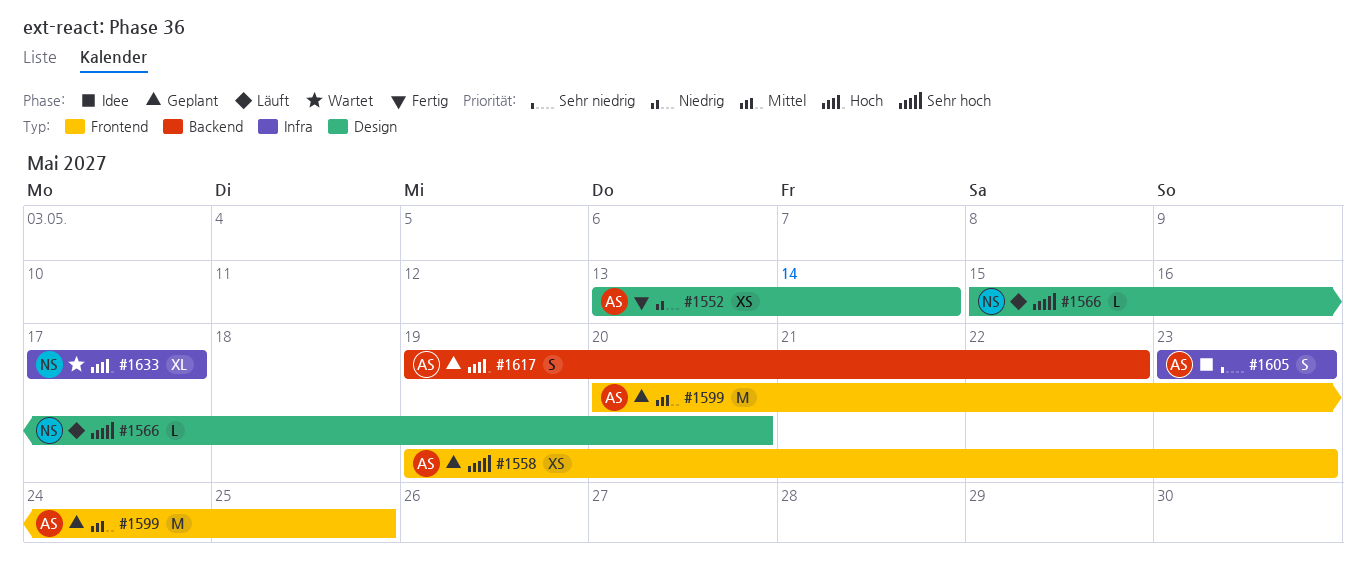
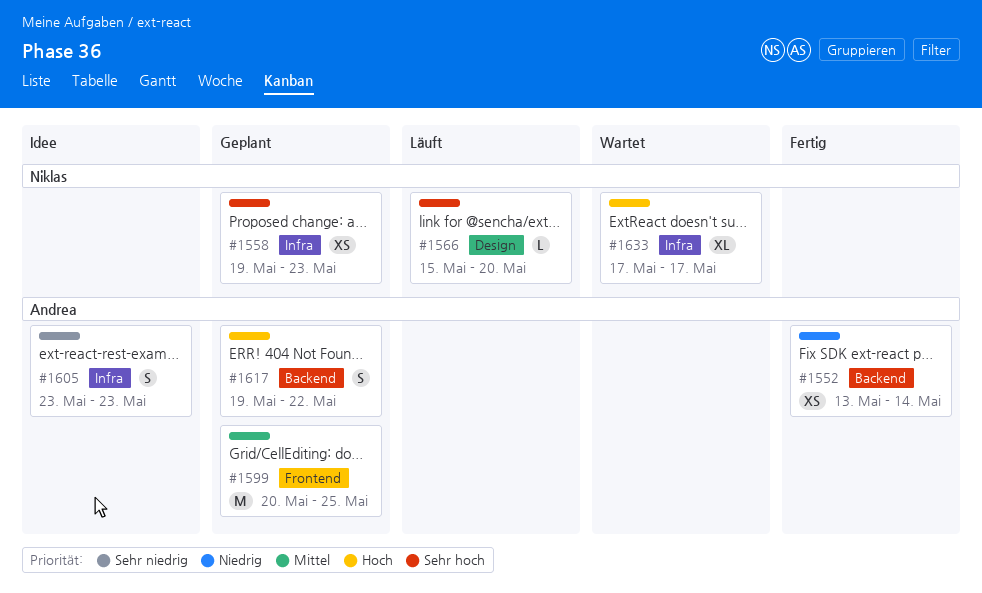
#1552, label: Design -> Backend
#1558, owner: Andrea -> Niklas
#1558, label: Frontend -> Infra

